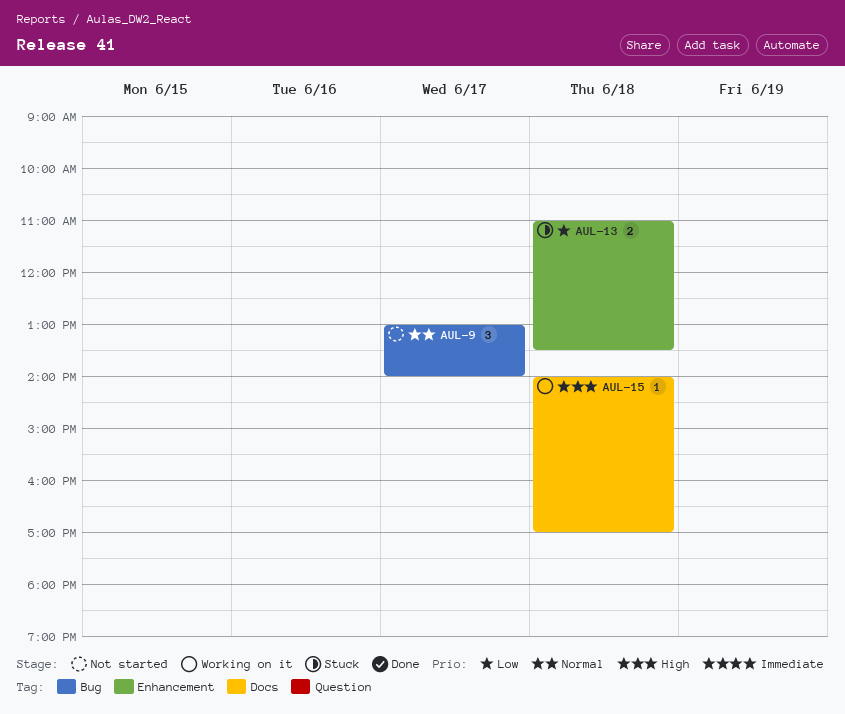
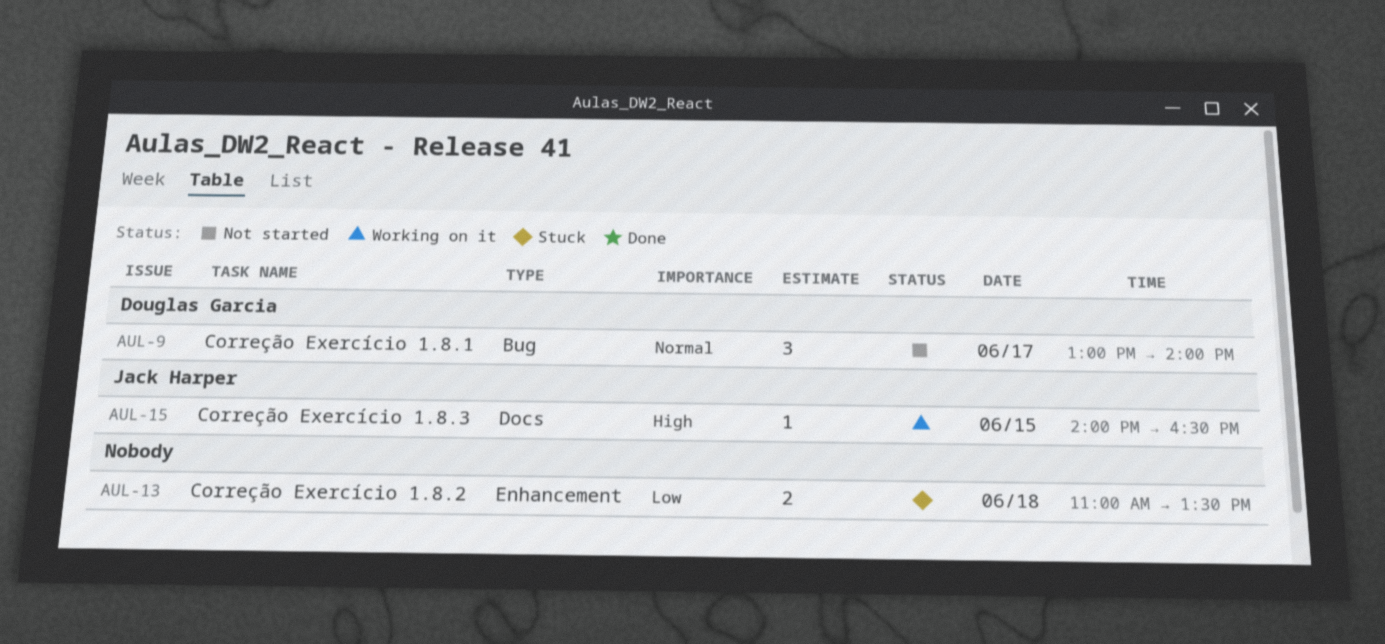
AUL-15, day: Jun 18 -> Jun 15
AUL-15, ends: 17:00 -> 16:30

